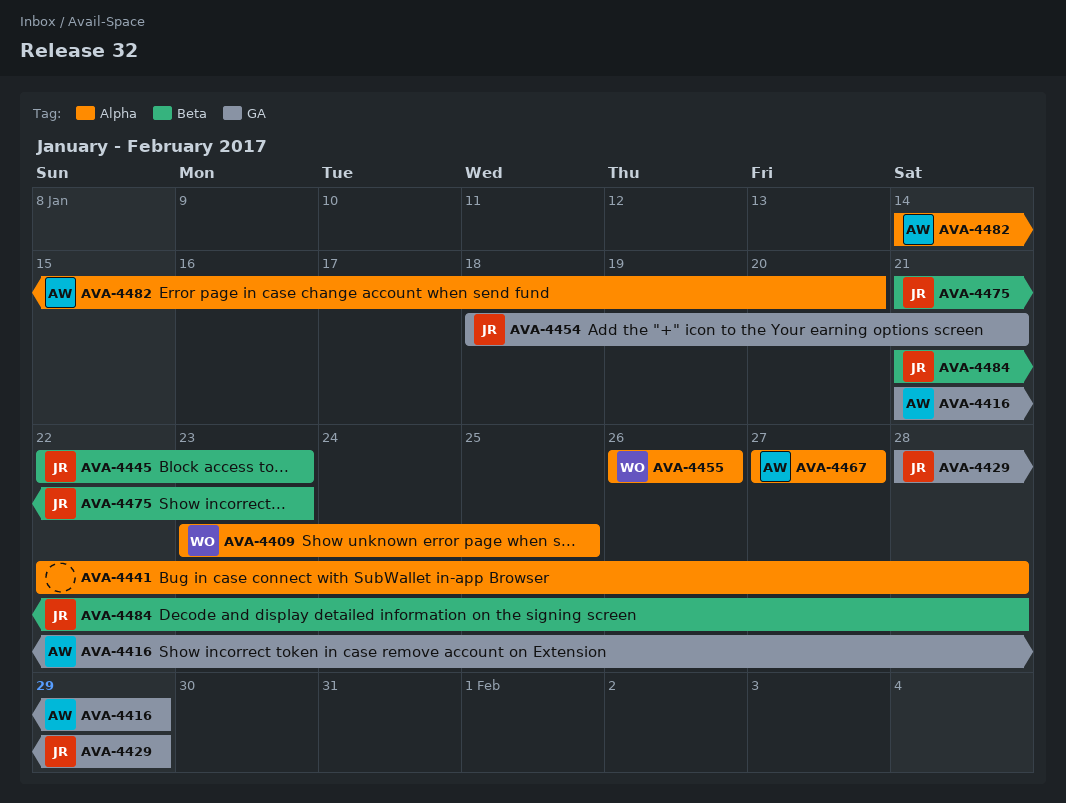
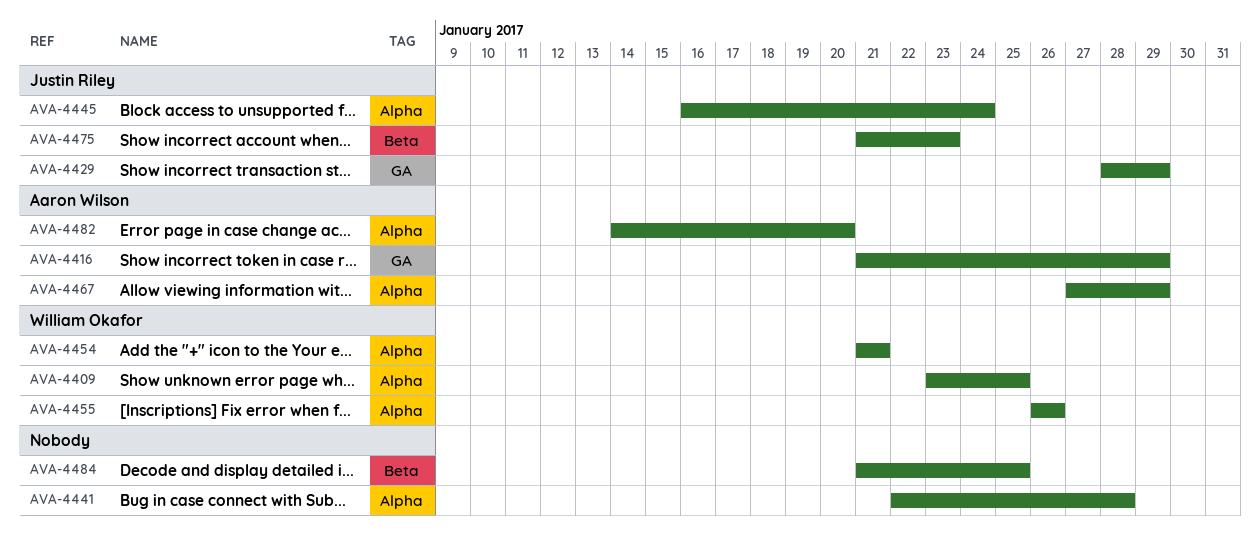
AVA-4445, label: Beta -> Alpha
AVA-4445, start: Jan 22 -> Jan 16
AVA-4445, due: Jan 23 -> Jan 24
AVA-4454, owner: Justin Riley -> William Okafor
AVA-4454, label: GA -> Alpha
AVA-4454, start: Jan 18 -> Jan 21
AVA-4467, due: Jan 27 -> Jan 29
AVA-4484, owner: Justin Riley -> none
AVA-4484, due: Jan 28 -> Jan 25

